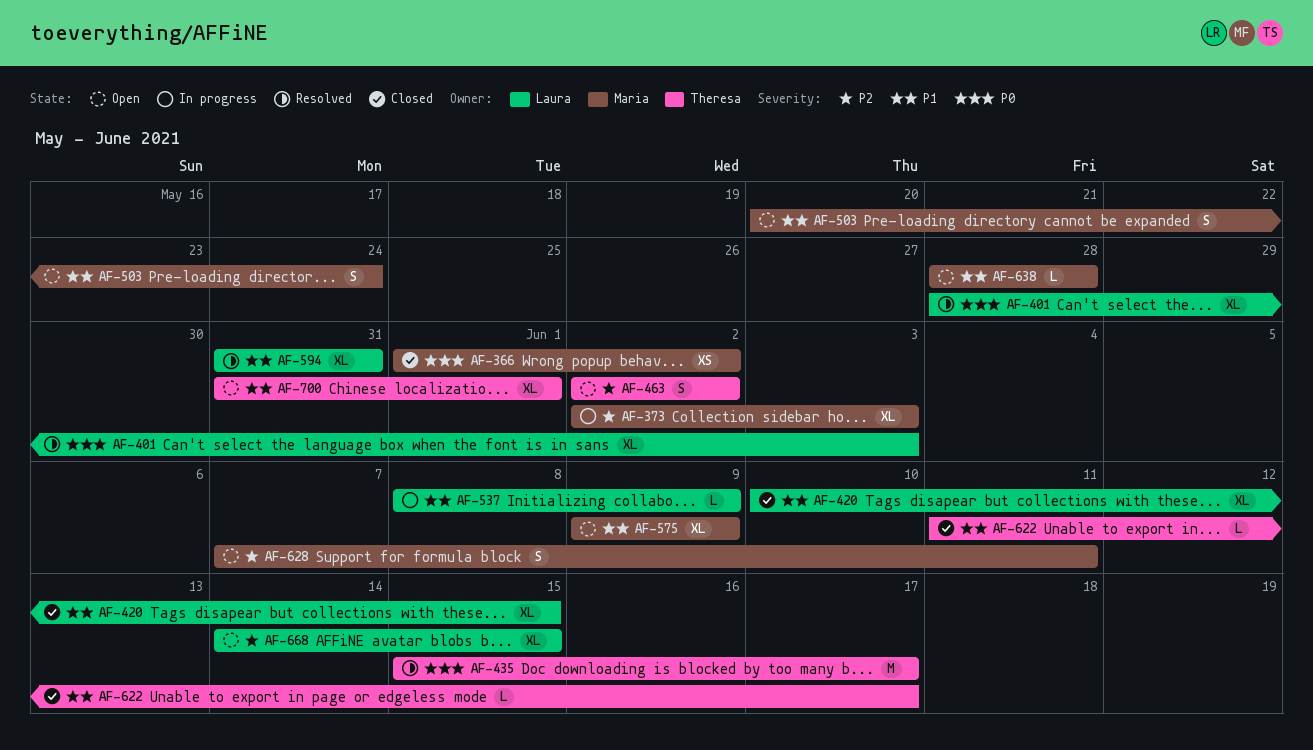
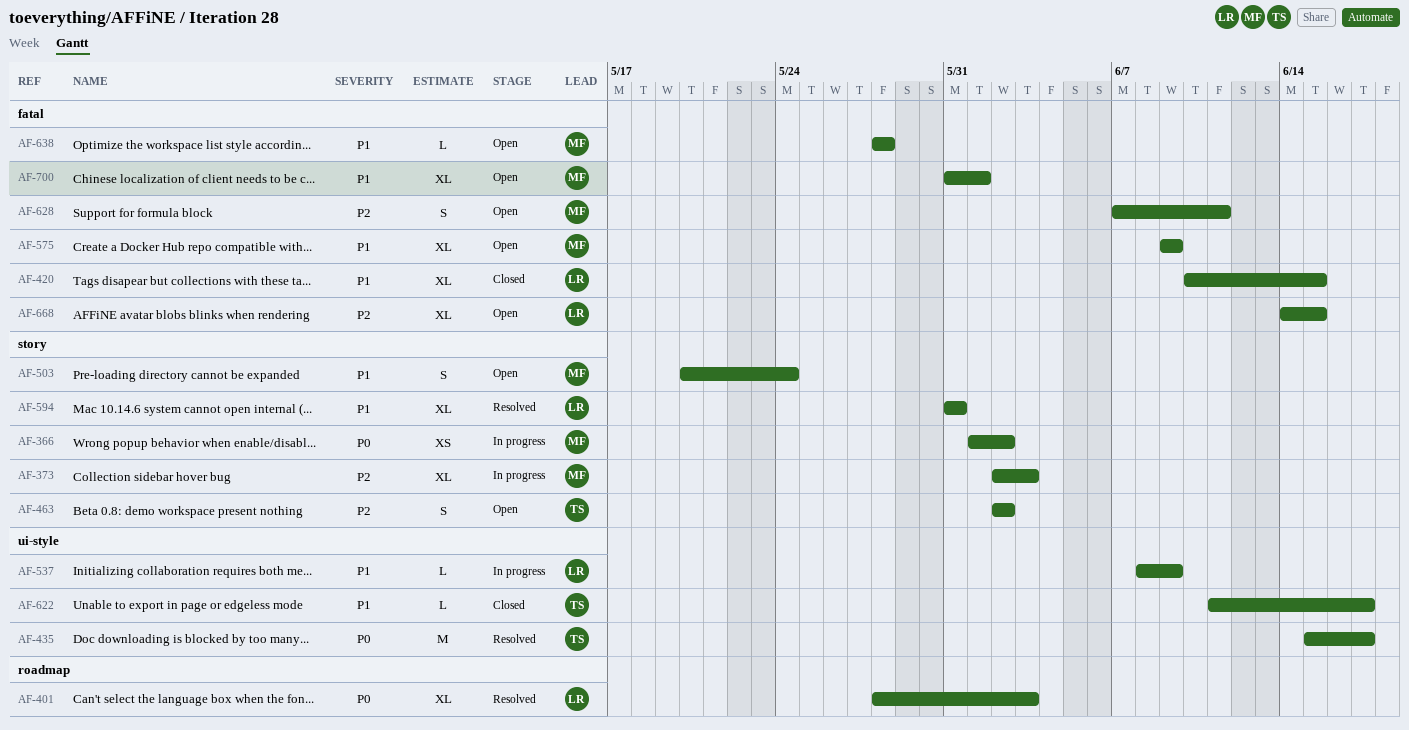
AF-366, status: Closed -> In progress
AF-700, owner: Theresa -> Maria

